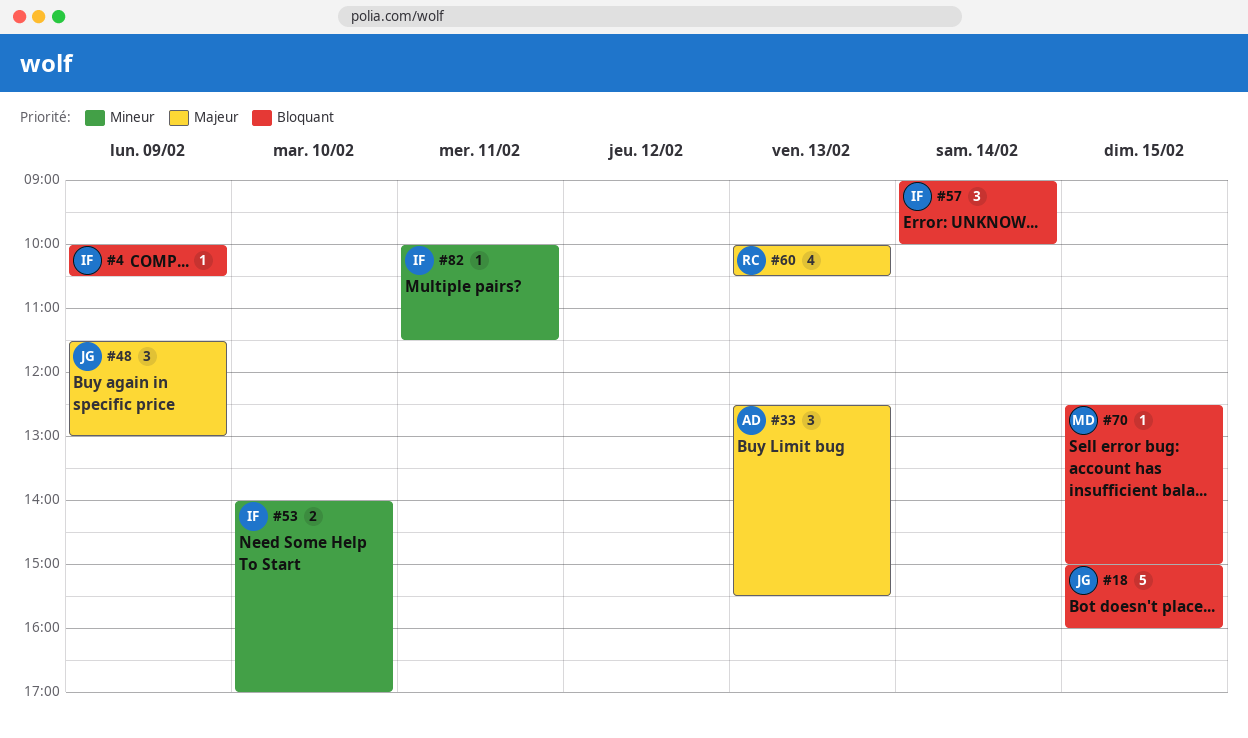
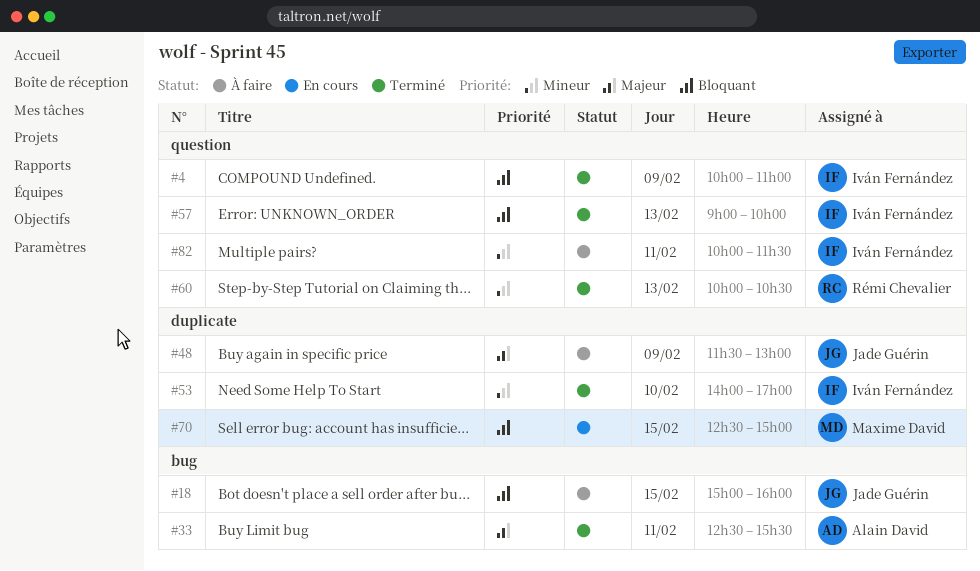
#4, ends: 10:30 -> 11:00
#33, day: Feb 13 -> Feb 11
#57, day: Feb 14 -> Feb 13
#60, priority: Majeur -> Mineur

